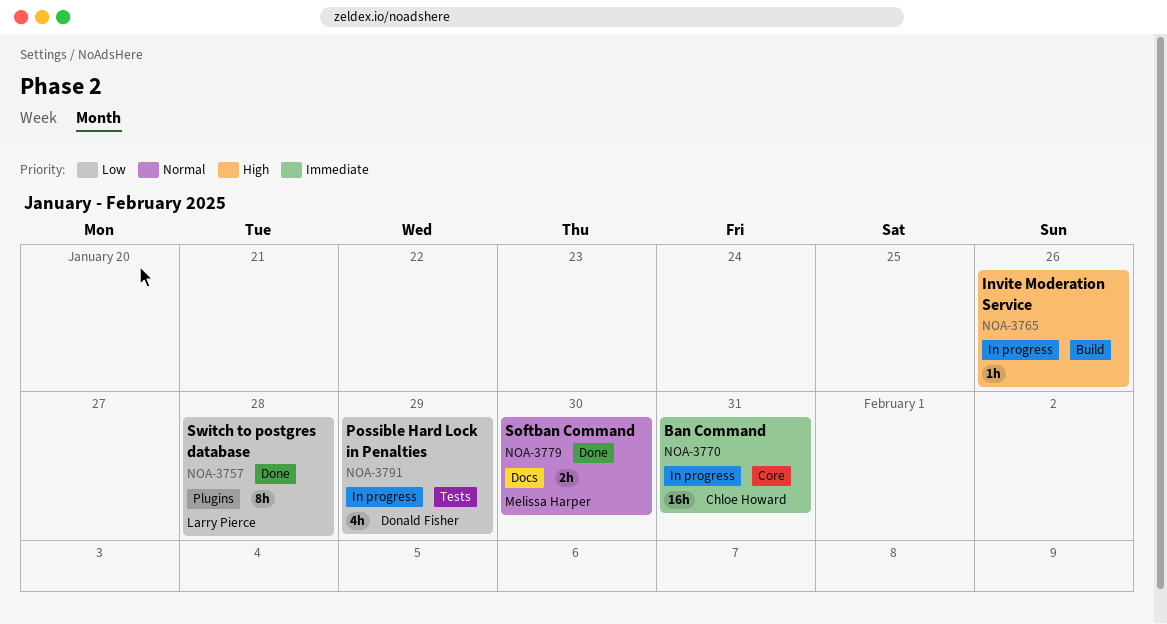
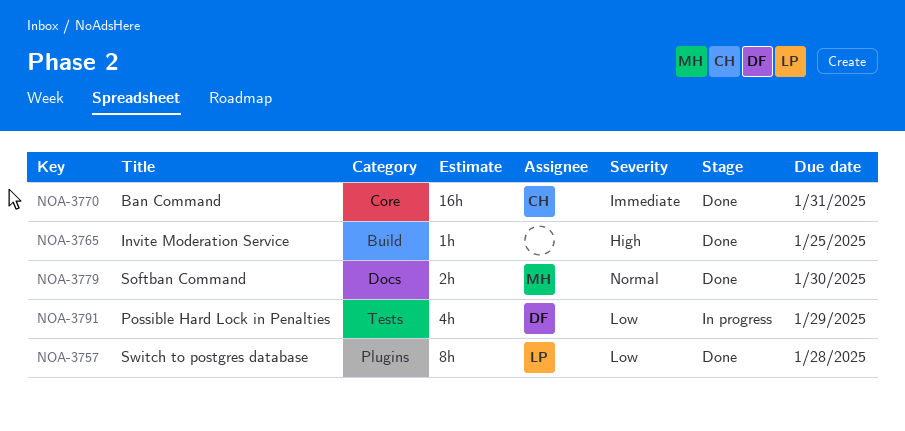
NOA-3765, status: In progress -> Done
NOA-3765, due: Jan 26 -> Jan 25
NOA-3770, status: In progress -> Done

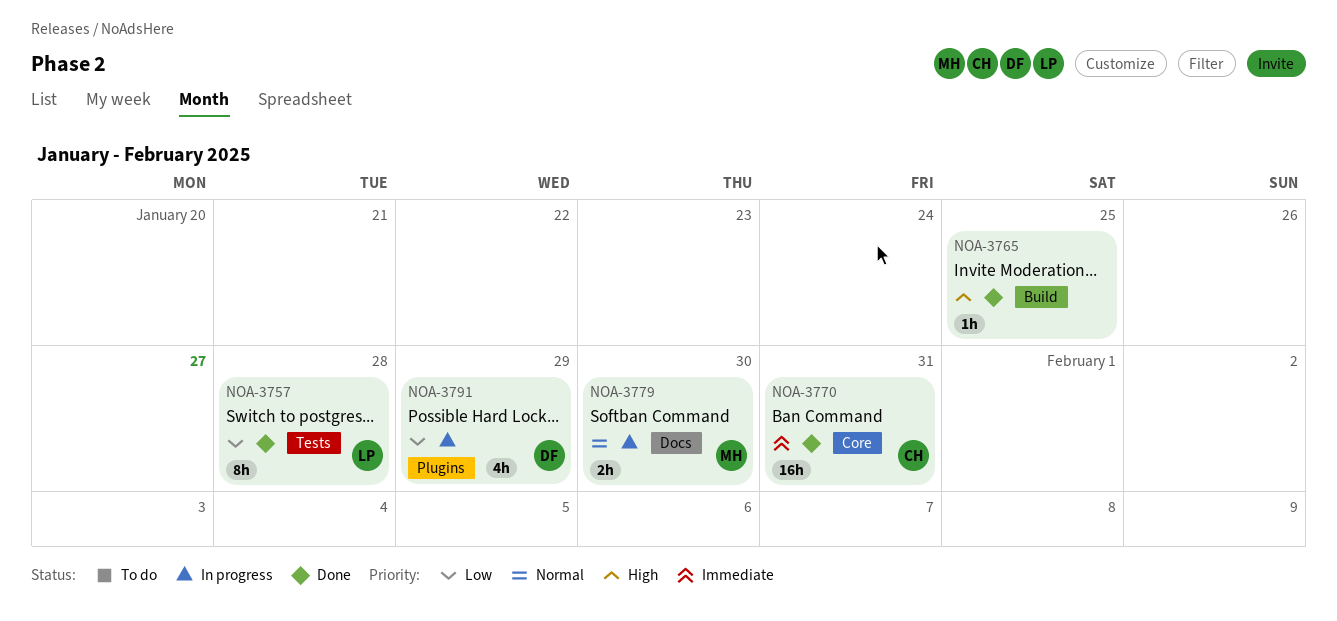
NOA-3757, label: Plugins -> Tests
NOA-3779, status: Done -> In progress
NOA-3791, label: Tests -> Plugins

